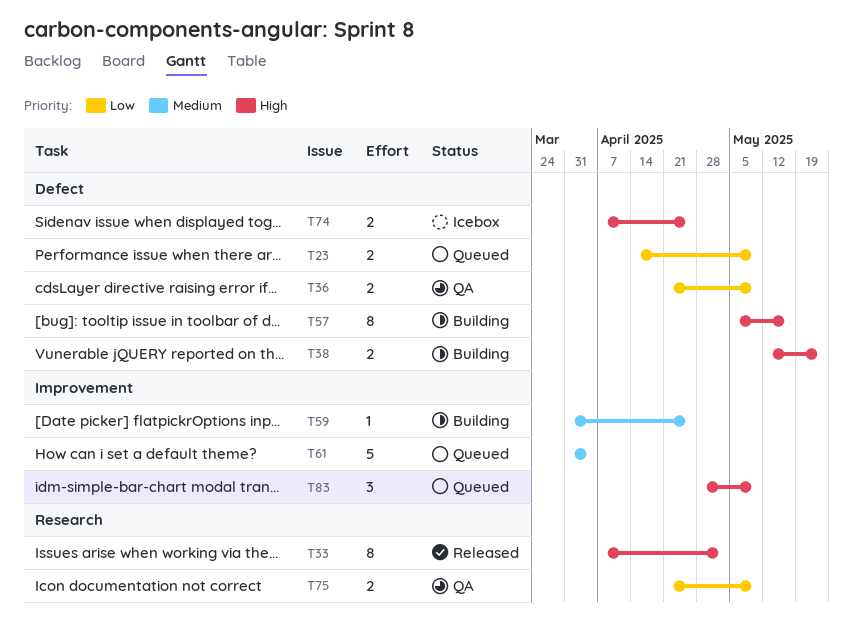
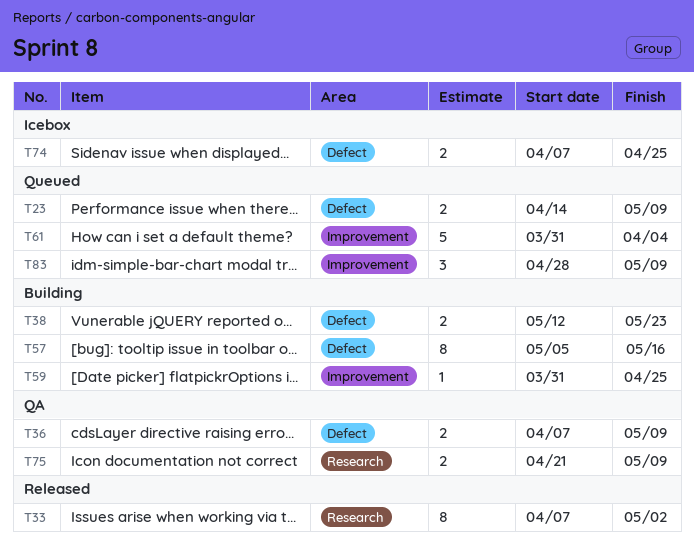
T36, start: Apr 21 -> Apr 7

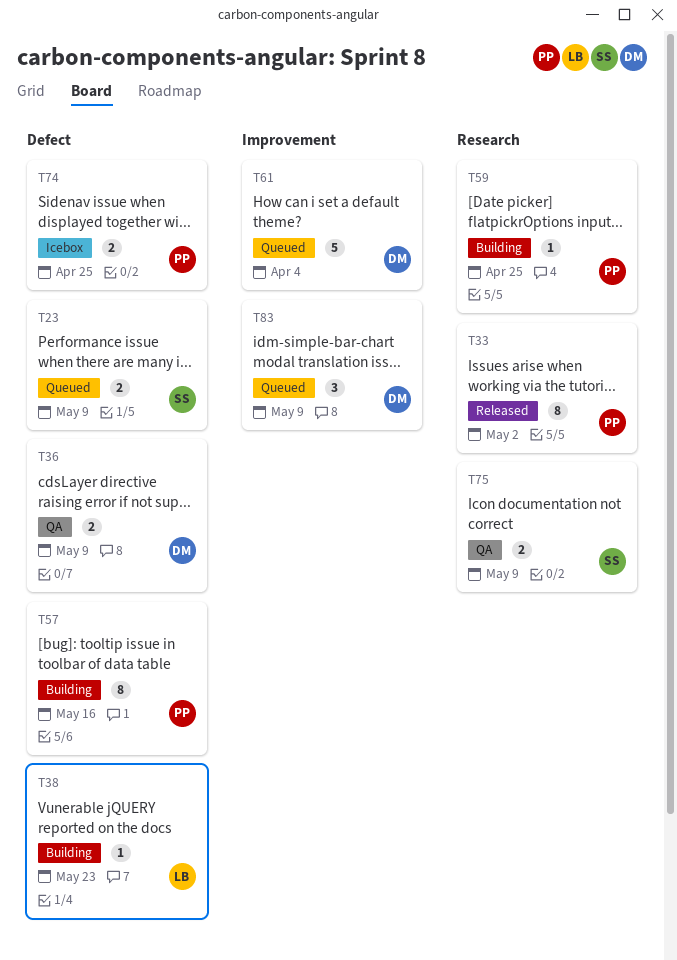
T38, estimate: 2 -> 1
T59, label: Improvement -> Research

